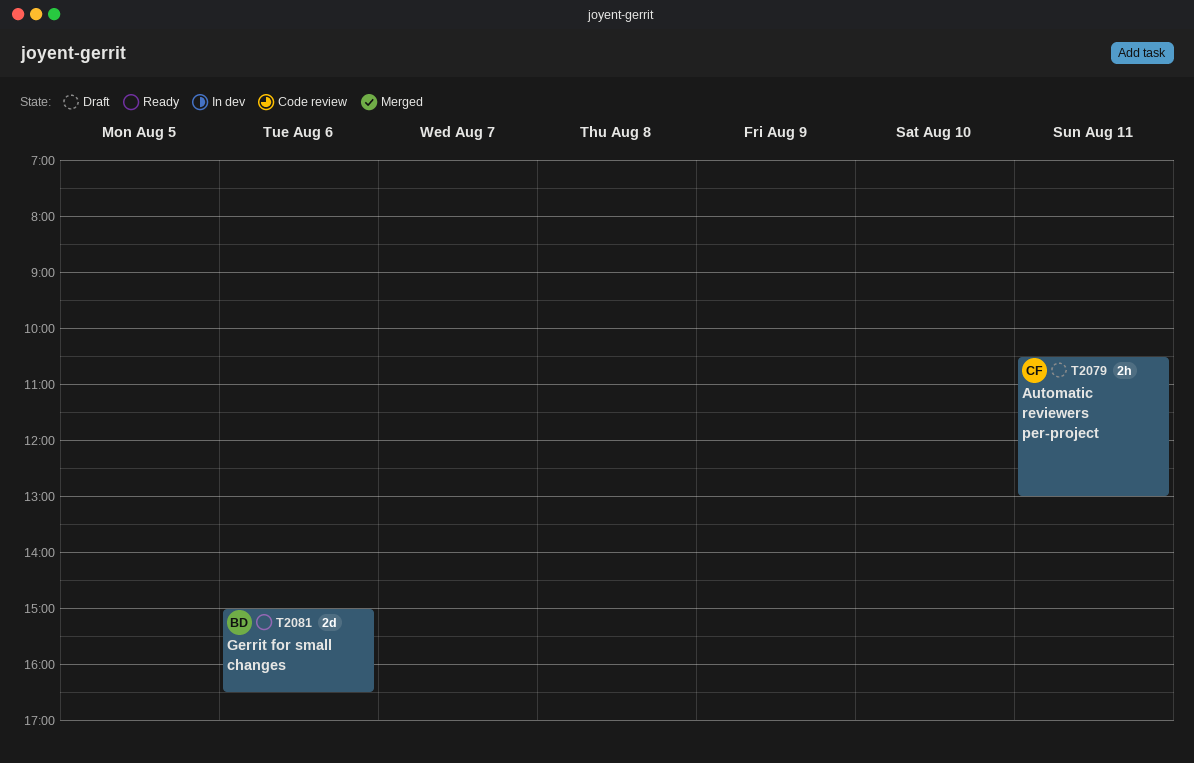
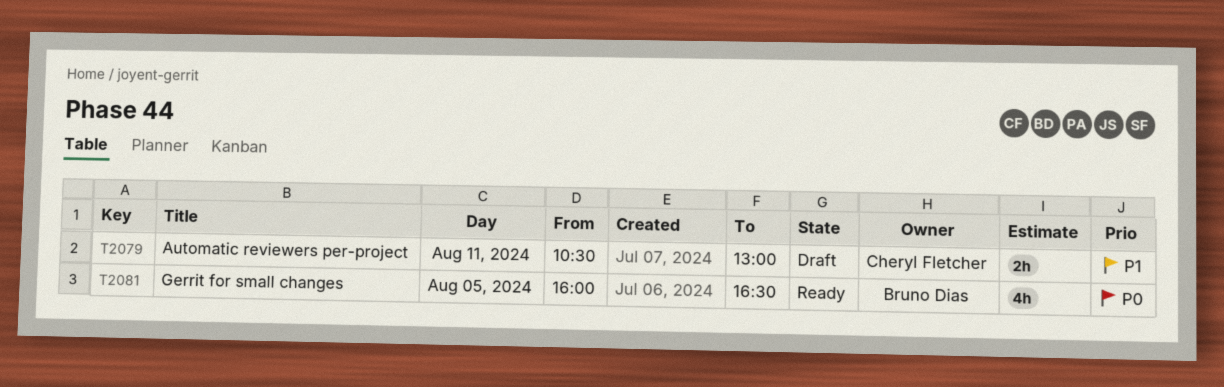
T2081, estimate: 2d -> 4h
T2081, day: Aug 6 -> Aug 5
T2081, begins: 15:00 -> 16:00

